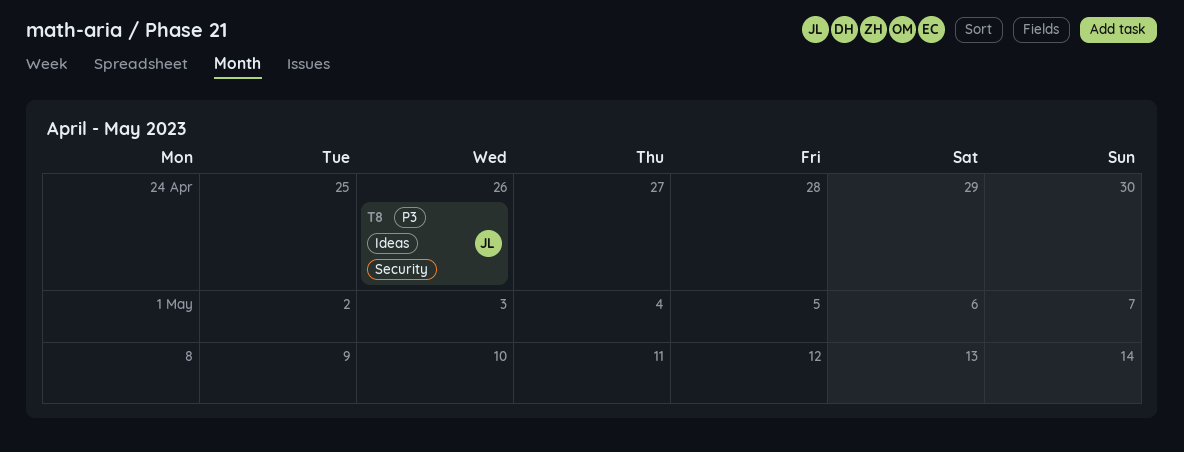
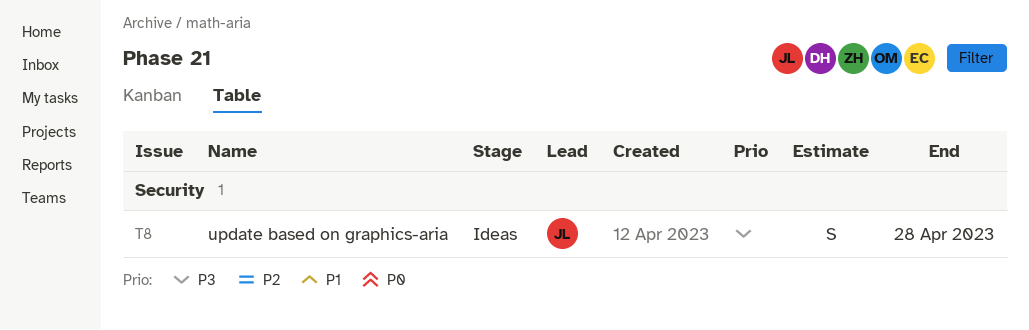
T8, due: Apr 26 -> Apr 28

